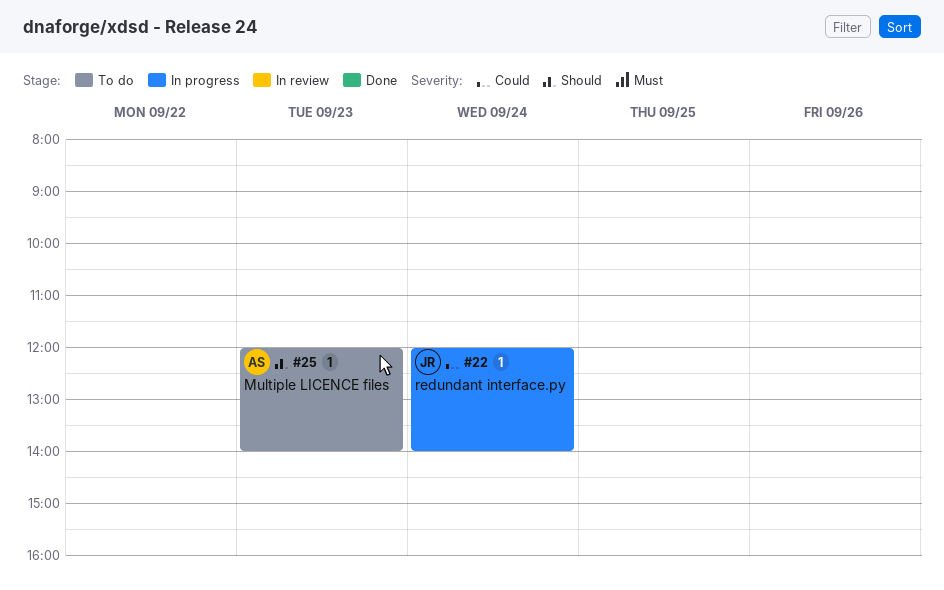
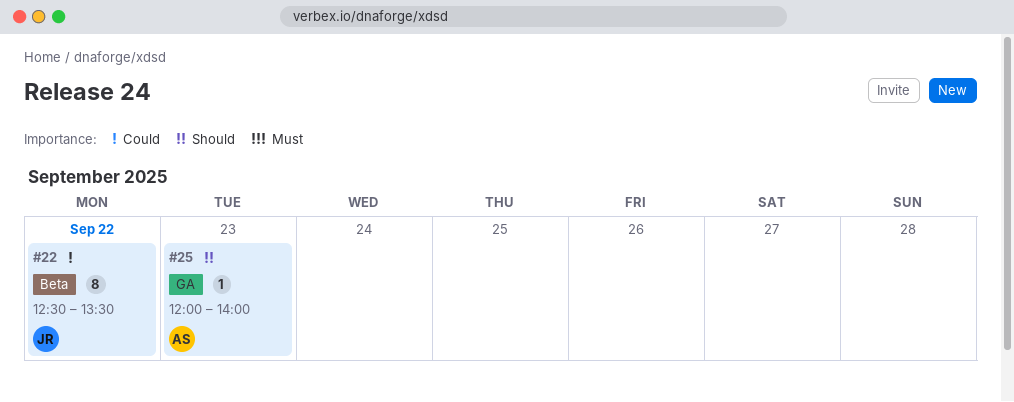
#22, estimate: 1 -> 8
#22, day: Sep 24 -> Sep 22
#22, begins: 12:00 -> 12:30
#22, ends: 14:00 -> 13:30

